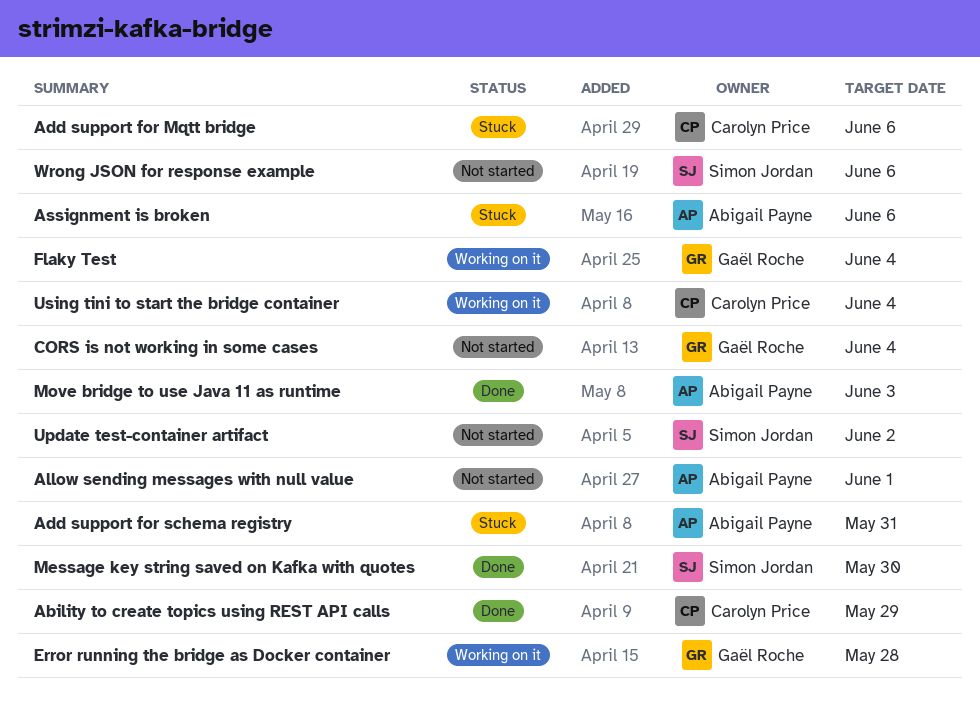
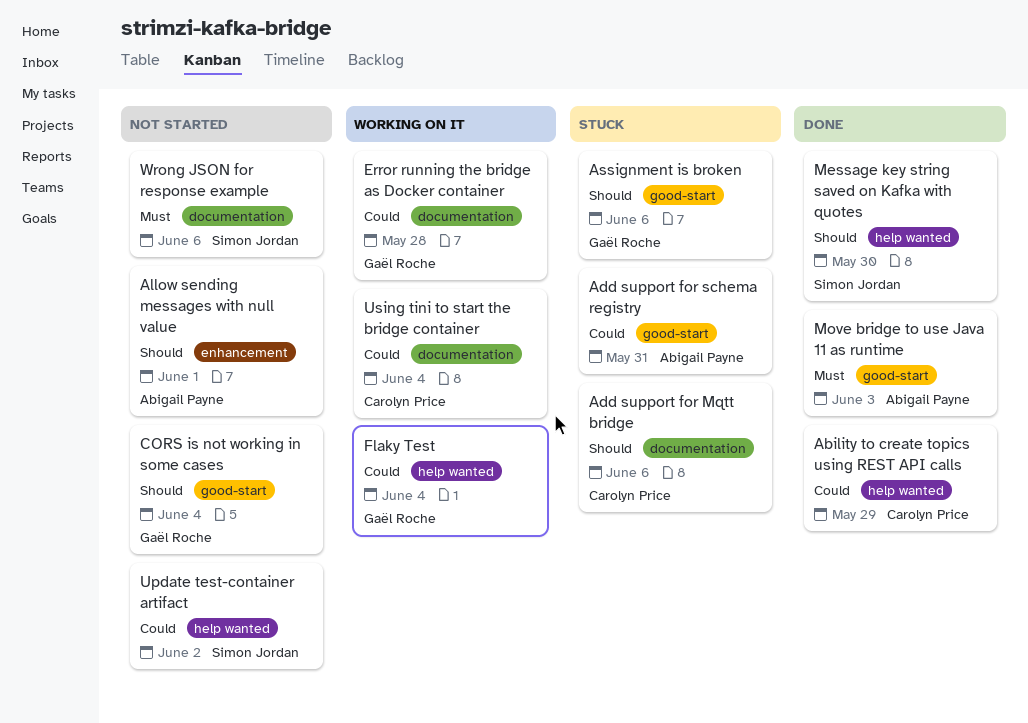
Assignment is broken, owner: Abigail Payne -> Gaël Roche

